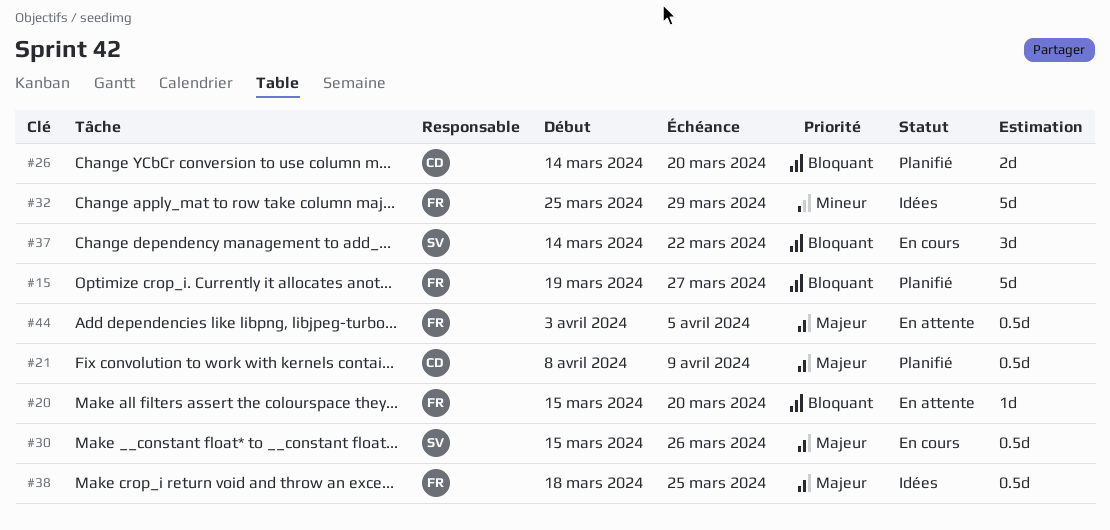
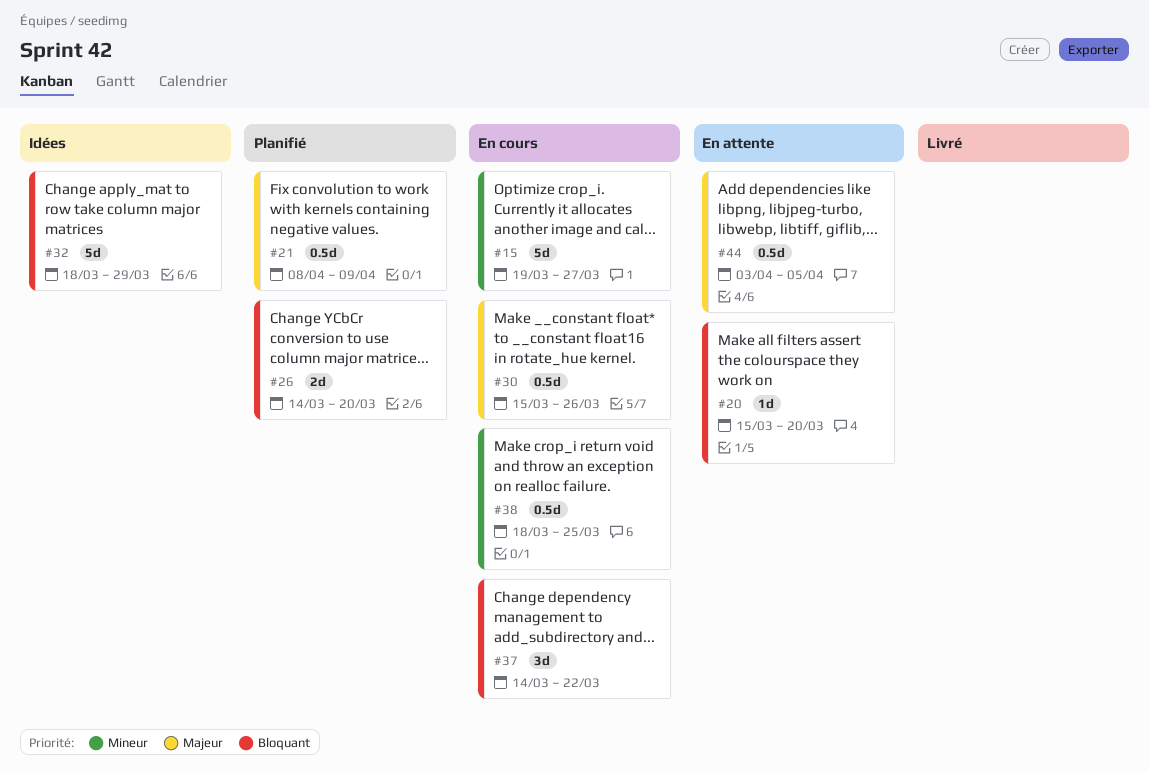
#15, status: Planifié -> En cours
#15, priority: Bloquant -> Mineur
#32, priority: Mineur -> Bloquant
#32, start: Mar 25 -> Mar 18
#38, status: Idées -> En cours
#38, priority: Majeur -> Mineur

